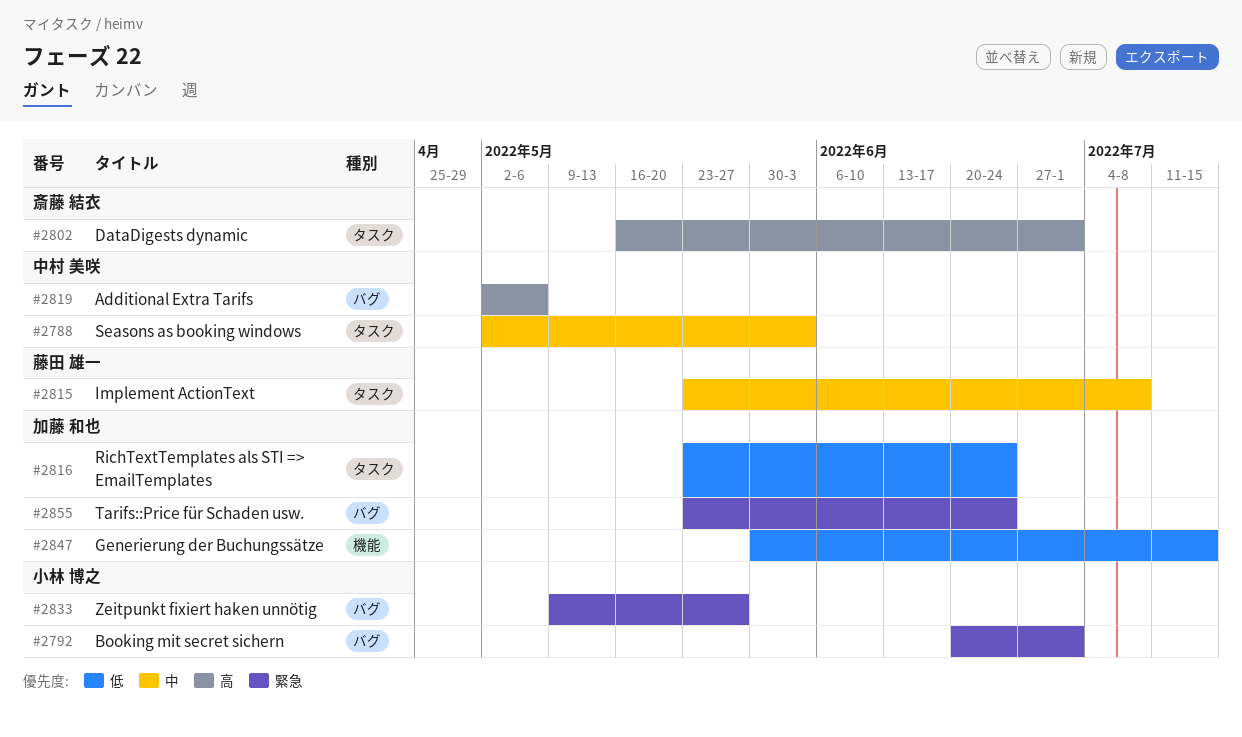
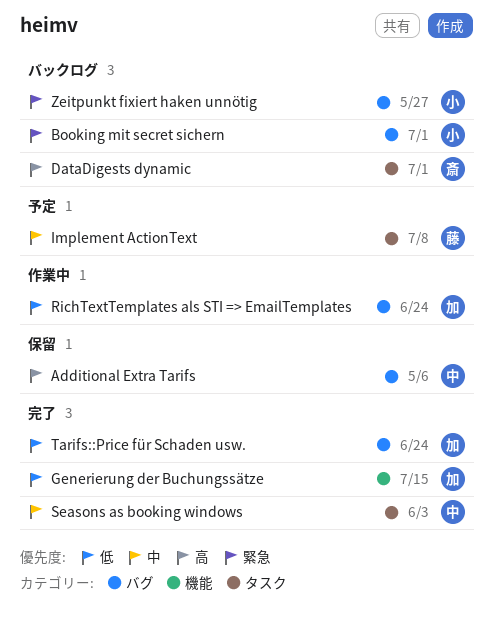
RichTextTemplates als STI => EmailTemplates, label: タスク -> バグ
Tarifs::Price für Schaden usw., priority: 緊急 -> 低

